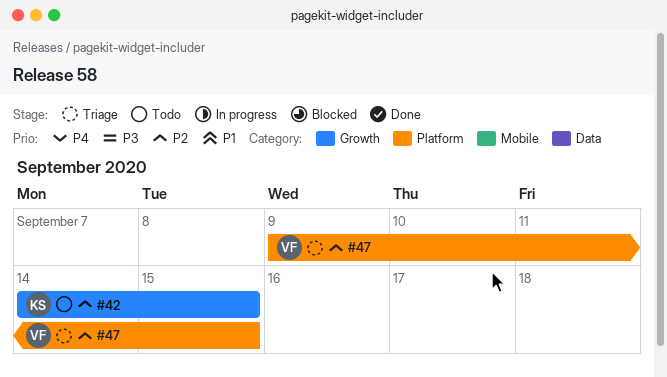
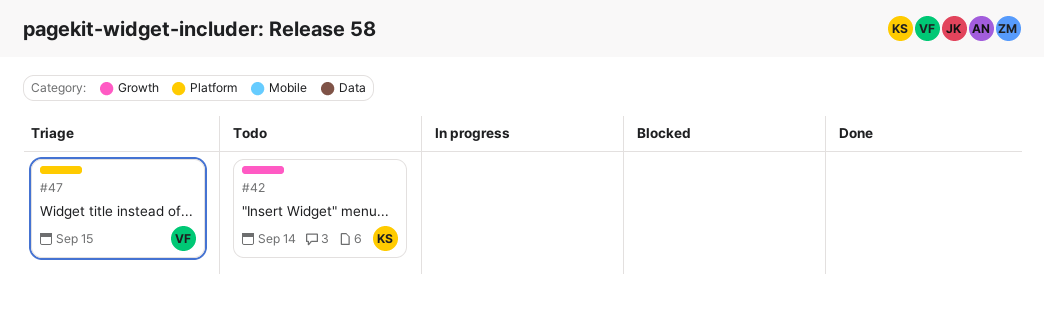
#42, due: Sep 15 -> Sep 14

